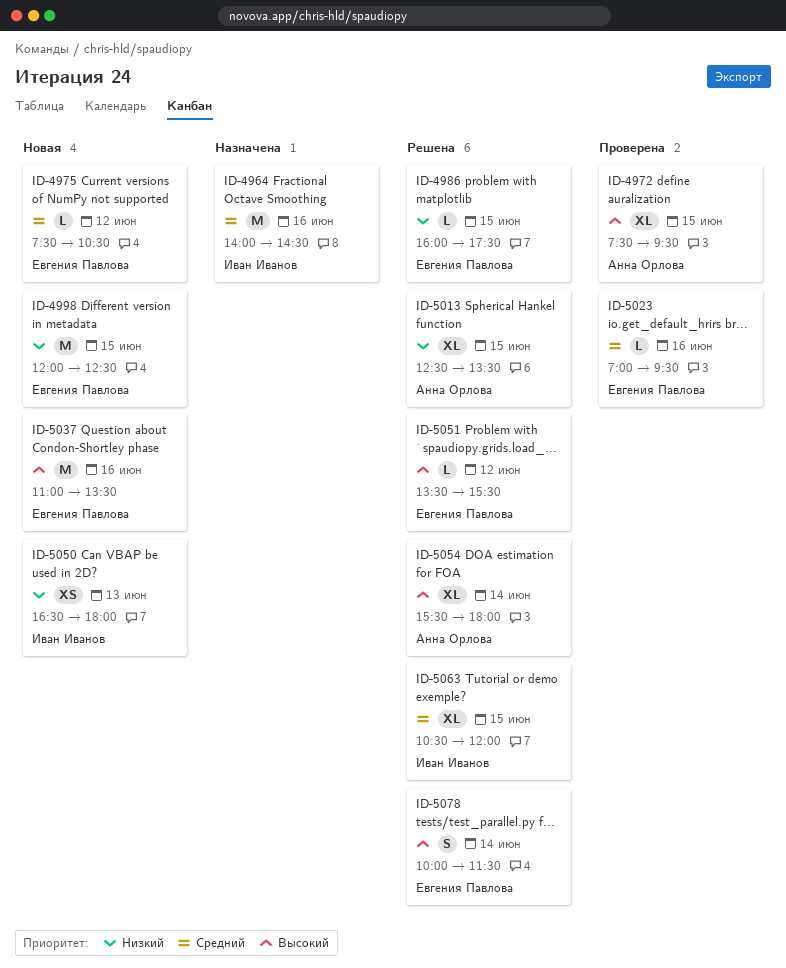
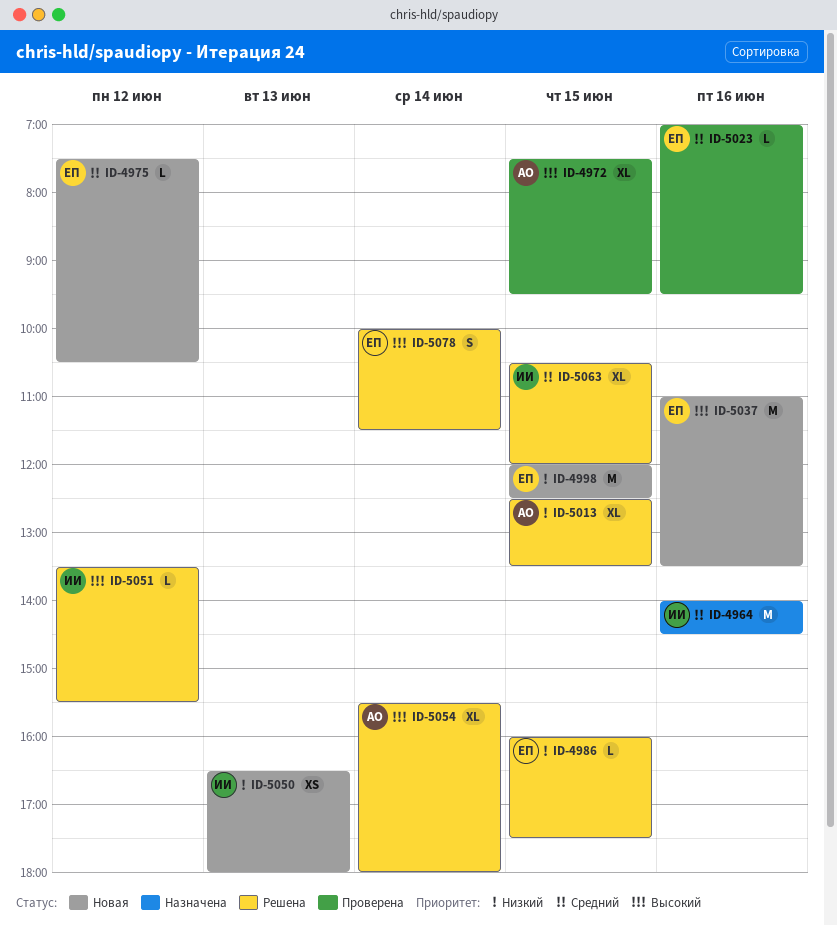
ID-5051, owner: Евгения Павлова -> Иван Иванов

